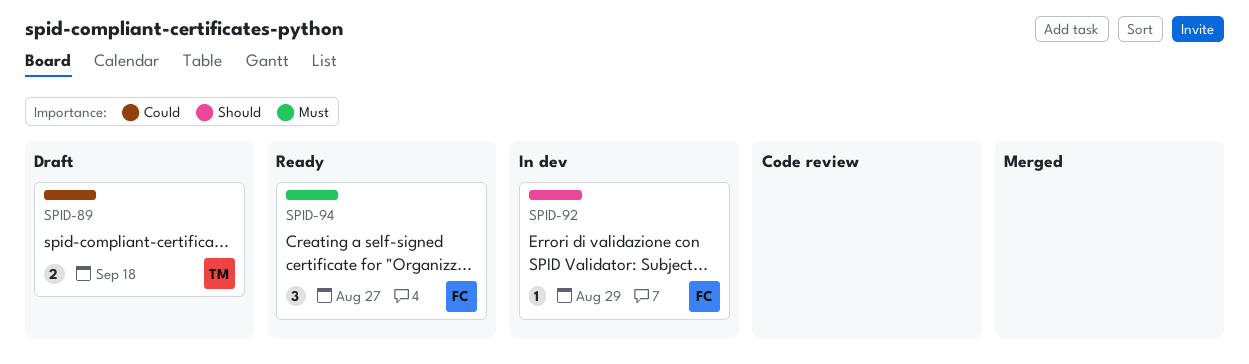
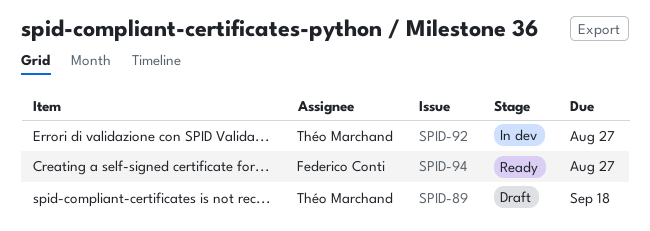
SPID-92, owner: Federico Conti -> Théo Marchand
SPID-92, due: Aug 29 -> Aug 27

